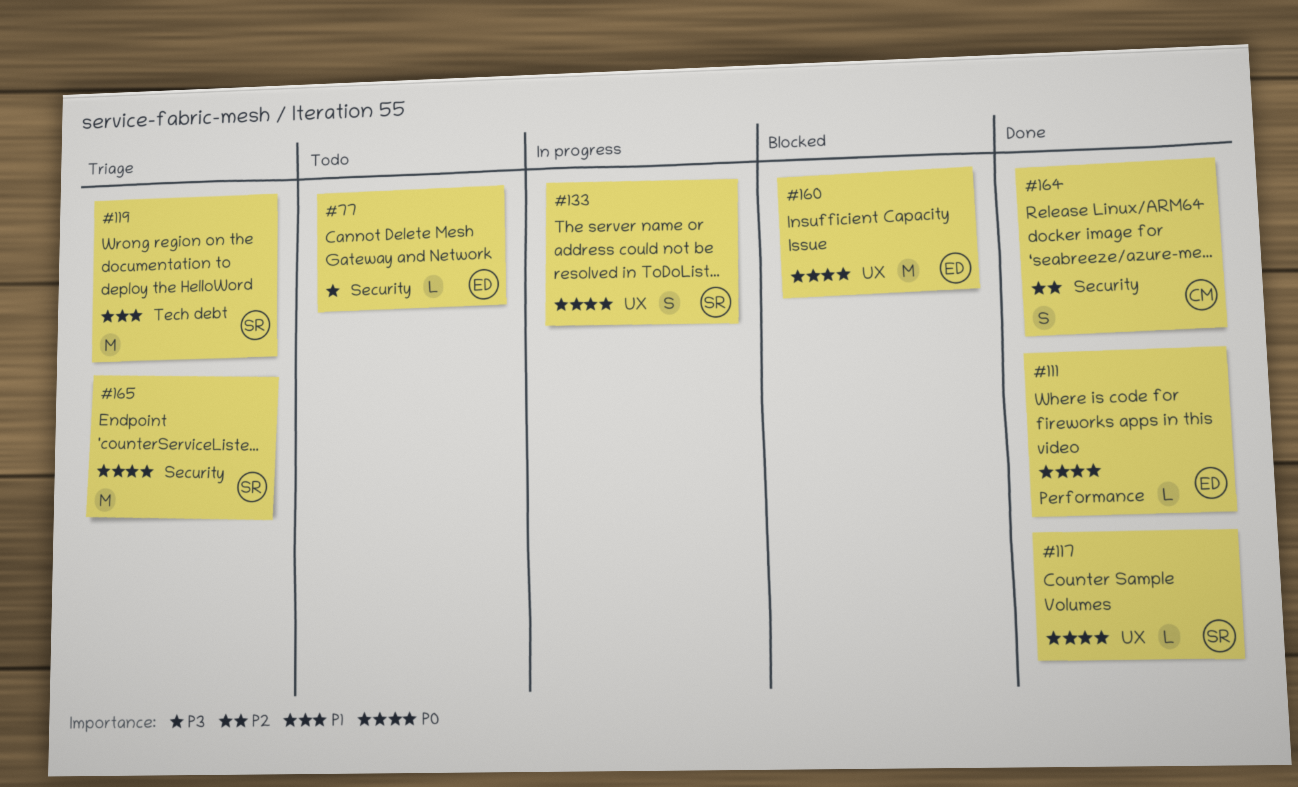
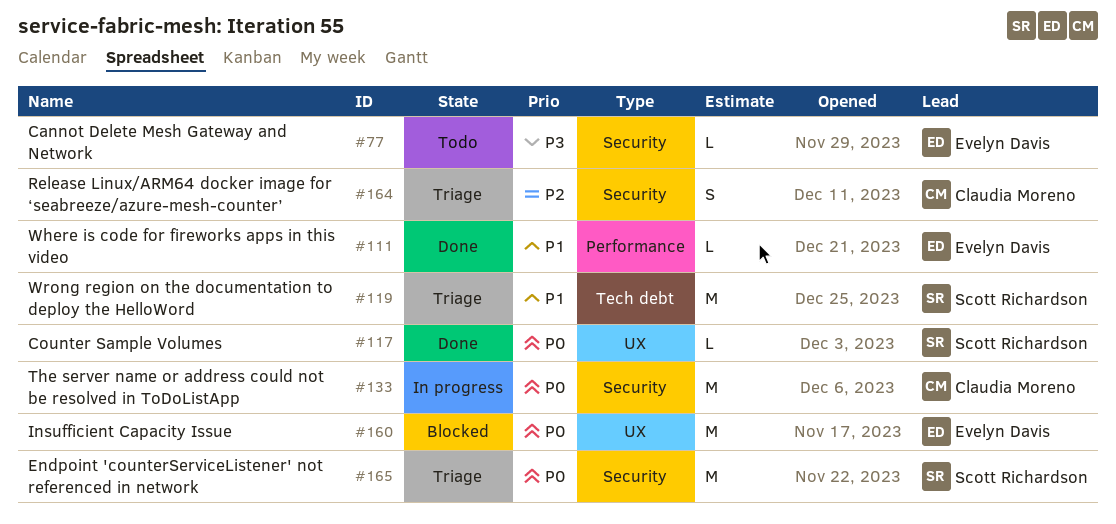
#111, priority: P0 -> P1
#133, owner: Scott Richardson -> Claudia Moreno
#133, label: UX -> Security
#133, estimate: S -> M
#164, status: Done -> Triage

